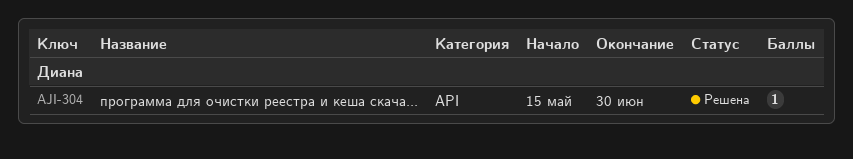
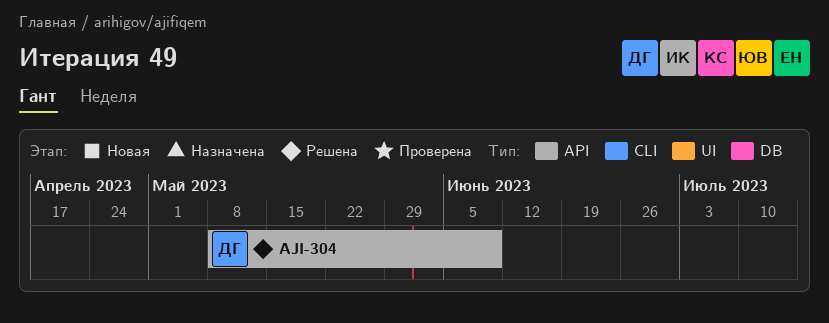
AJI-304, start: May 15 -> May 8
AJI-304, due: Jun 30 -> Jun 9

